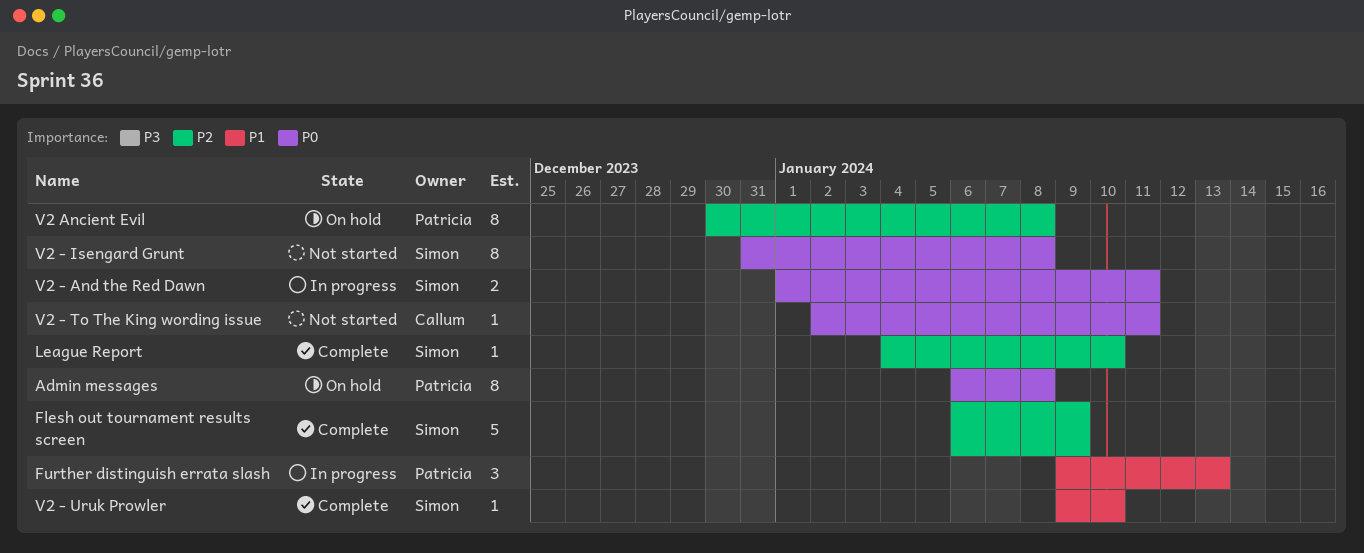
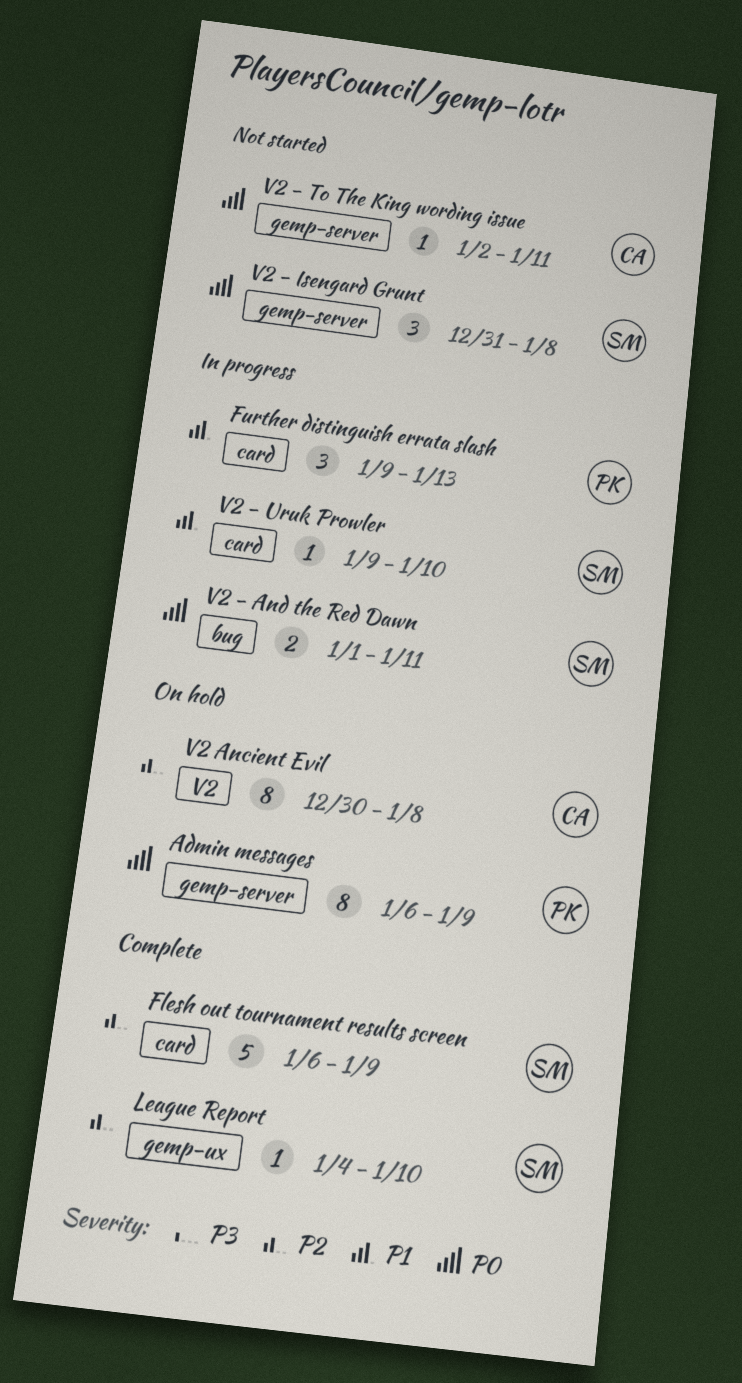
Admin messages, due: Jan 8 -> Jan 9
V2 - Isengard Grunt, estimate: 8 -> 3
V2 - Uruk Prowler, status: Complete -> In progress
V2 Ancient Evil, owner: Patricia -> Callum

